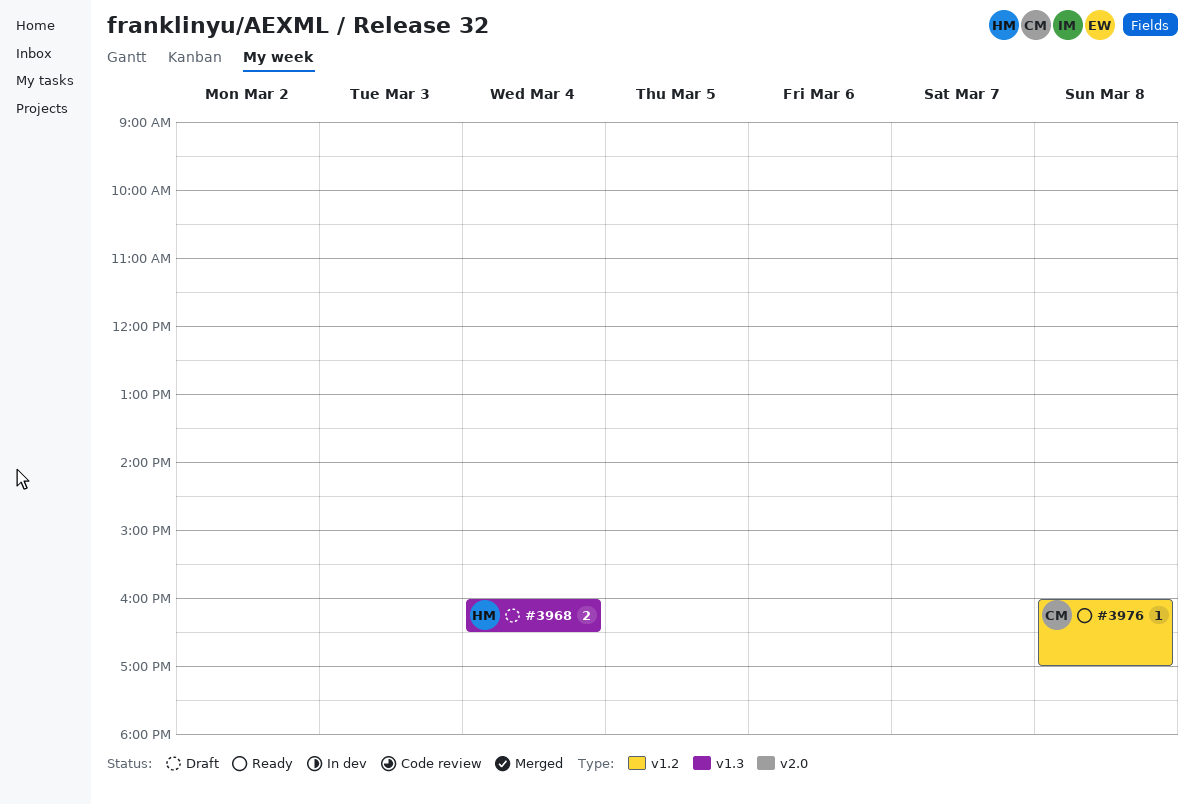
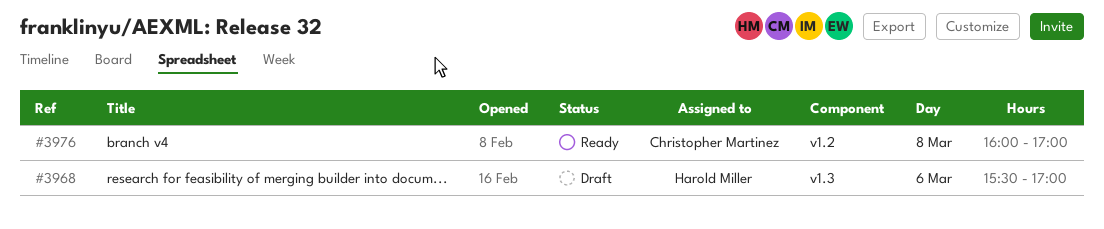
#3968, day: Mar 4 -> Mar 6
#3968, begins: 16:00 -> 15:30
#3968, ends: 16:30 -> 17:00

